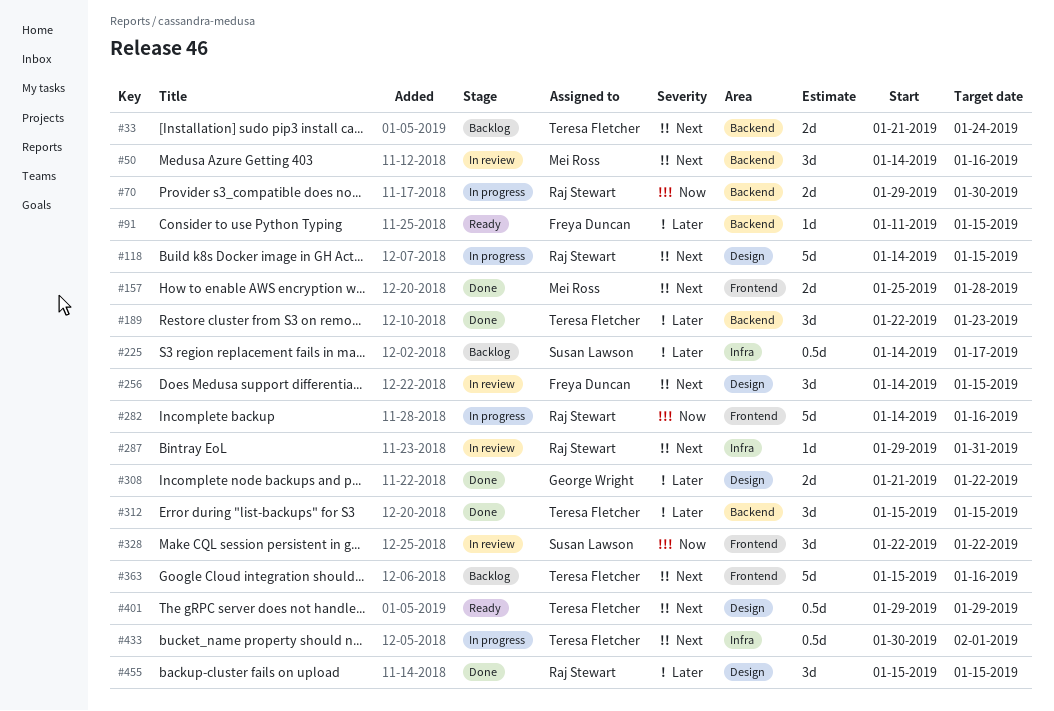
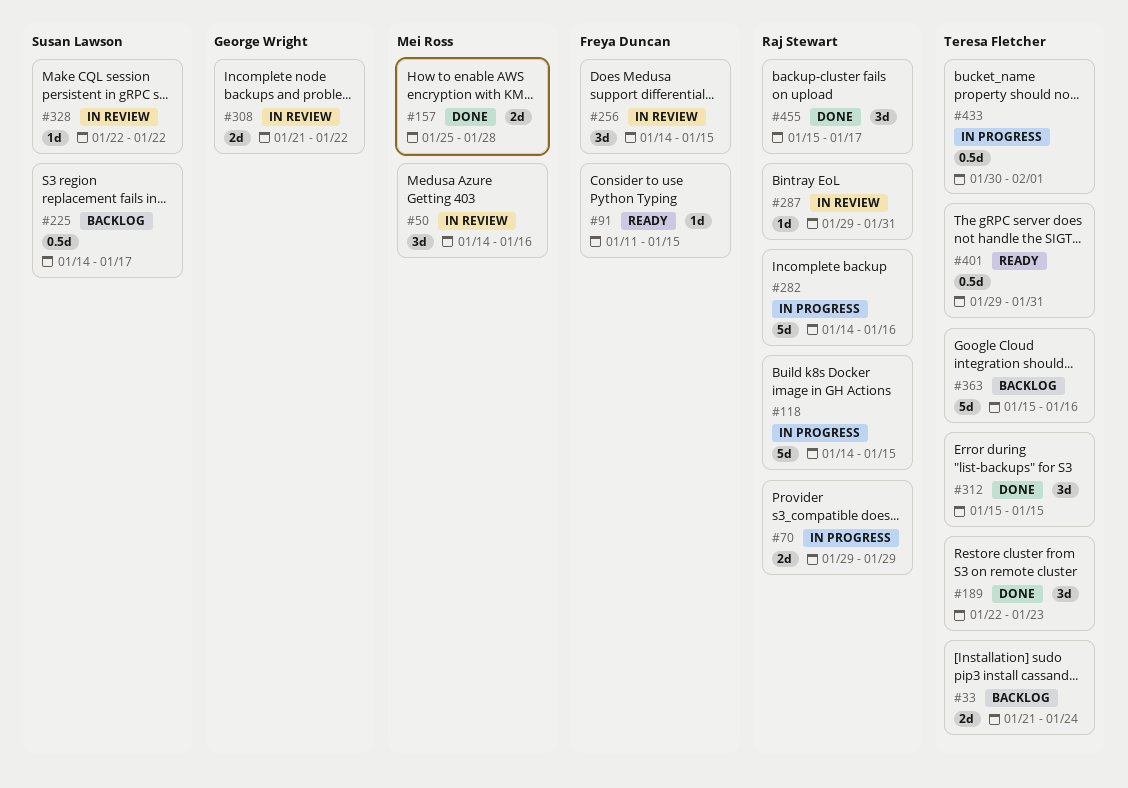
#70, due: Jan 30 -> Jan 29
#308, status: Done -> In review
#328, estimate: 3d -> 1d
#401, due: Jan 29 -> Jan 31
#455, due: Jan 15 -> Jan 17

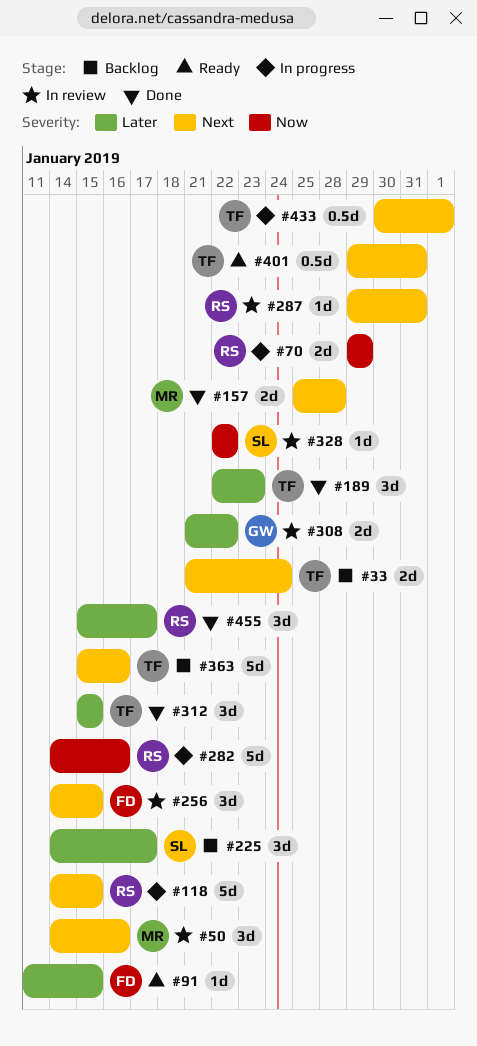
#225, estimate: 0.5d -> 3d

